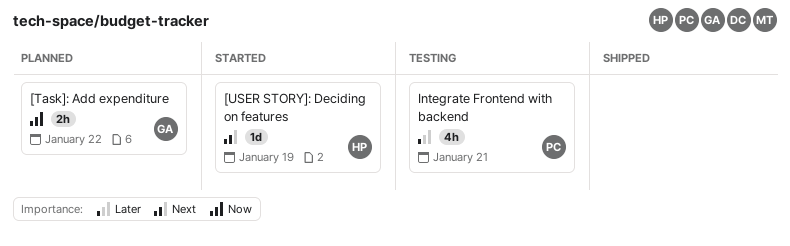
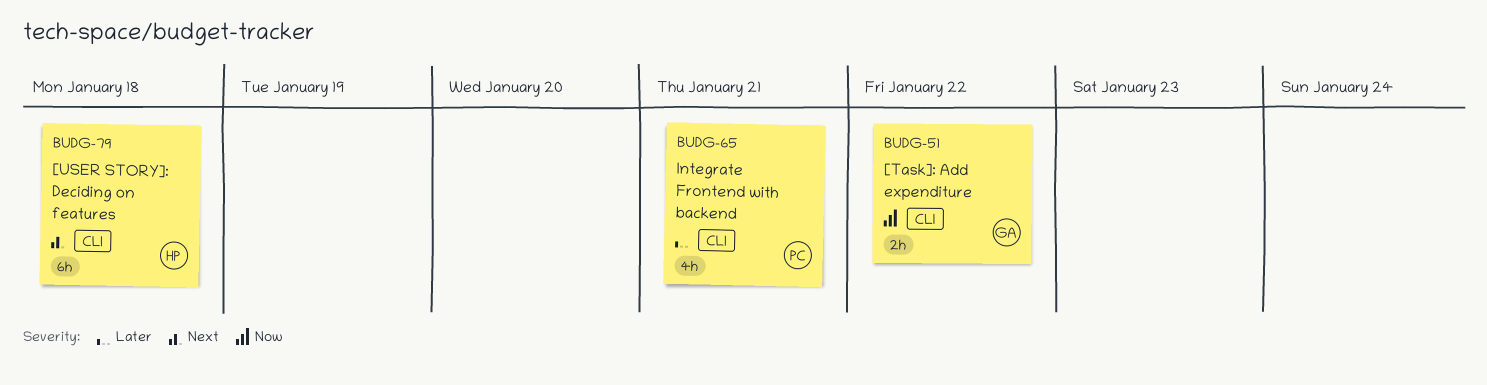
[USER STORY]: Deciding on features, estimate: 1d -> 6h
[USER STORY]: Deciding on features, due: Jan 19 -> Jan 18

